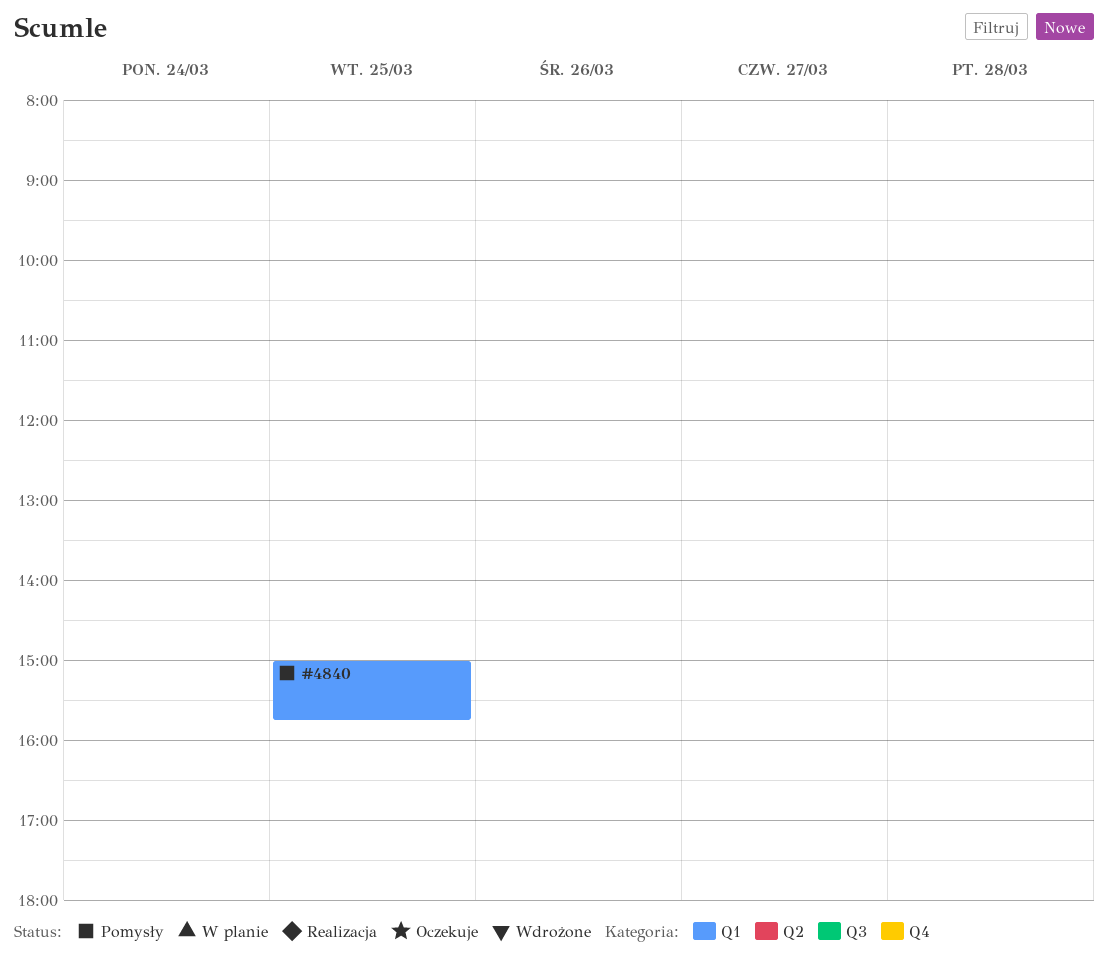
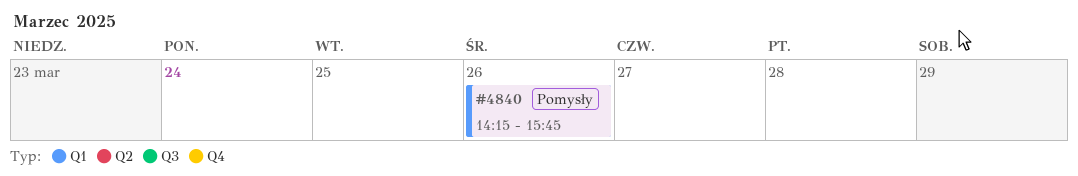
#4840, day: Mar 25 -> Mar 26
#4840, begins: 15:00 -> 14:15

